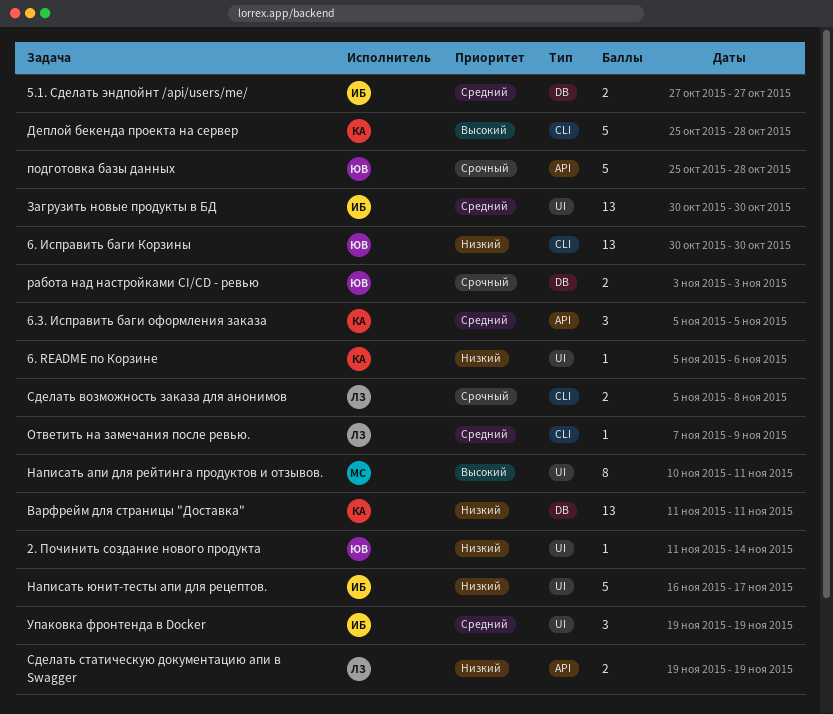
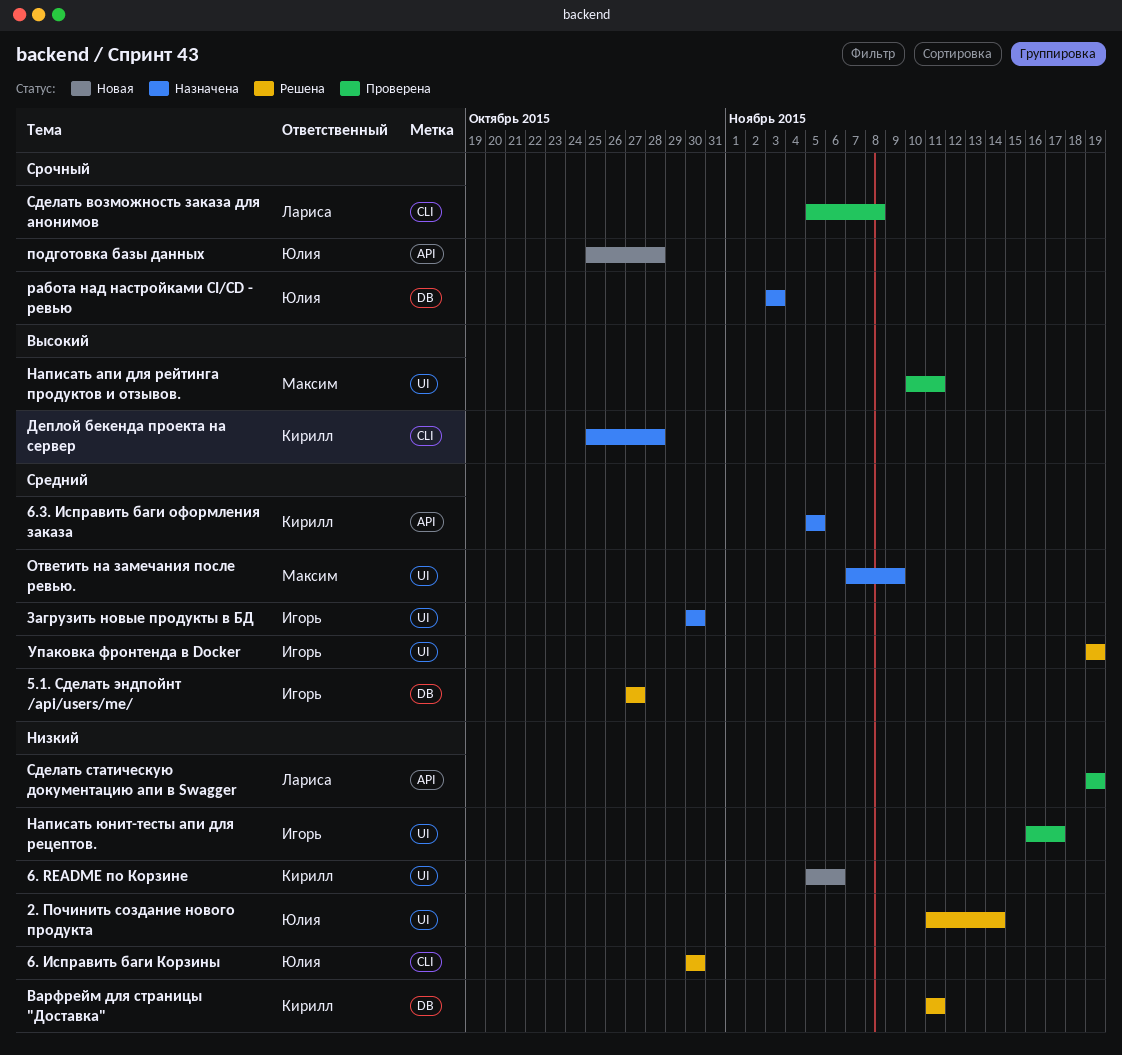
Ответить на замечания после ревью., owner: Лариса -> Максим
Ответить на замечания после ревью., label: CLI -> UI

